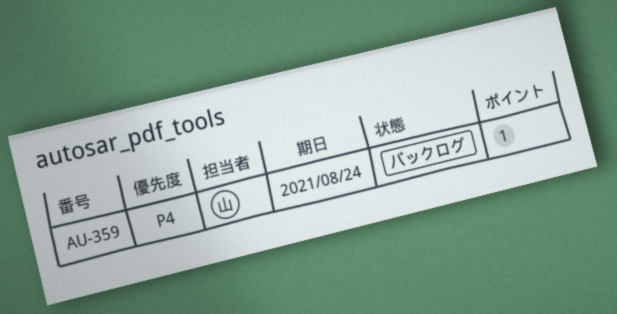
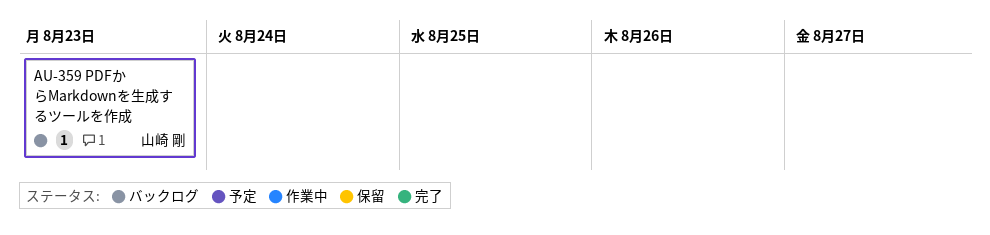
AU-359, due: Aug 24 -> Aug 23

